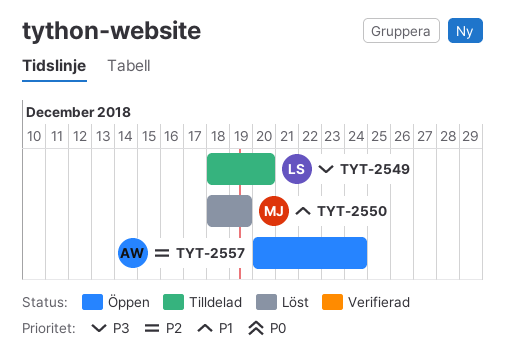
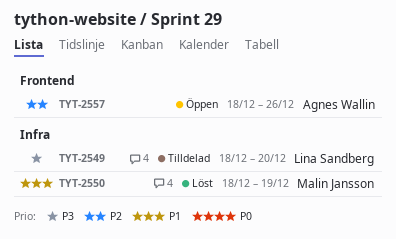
TYT-2557, start: Dec 20 -> Dec 18
TYT-2557, due: Dec 24 -> Dec 26

